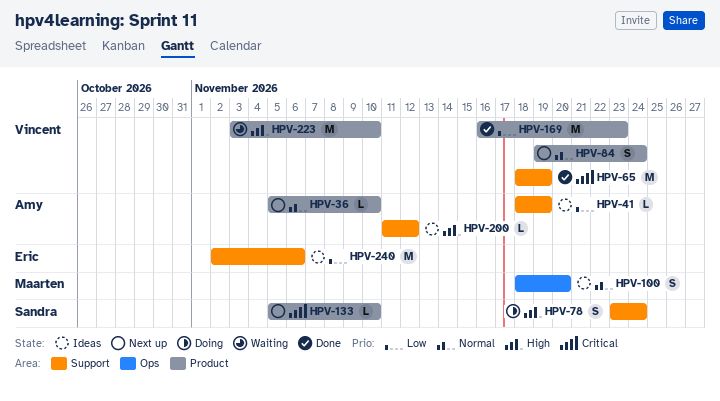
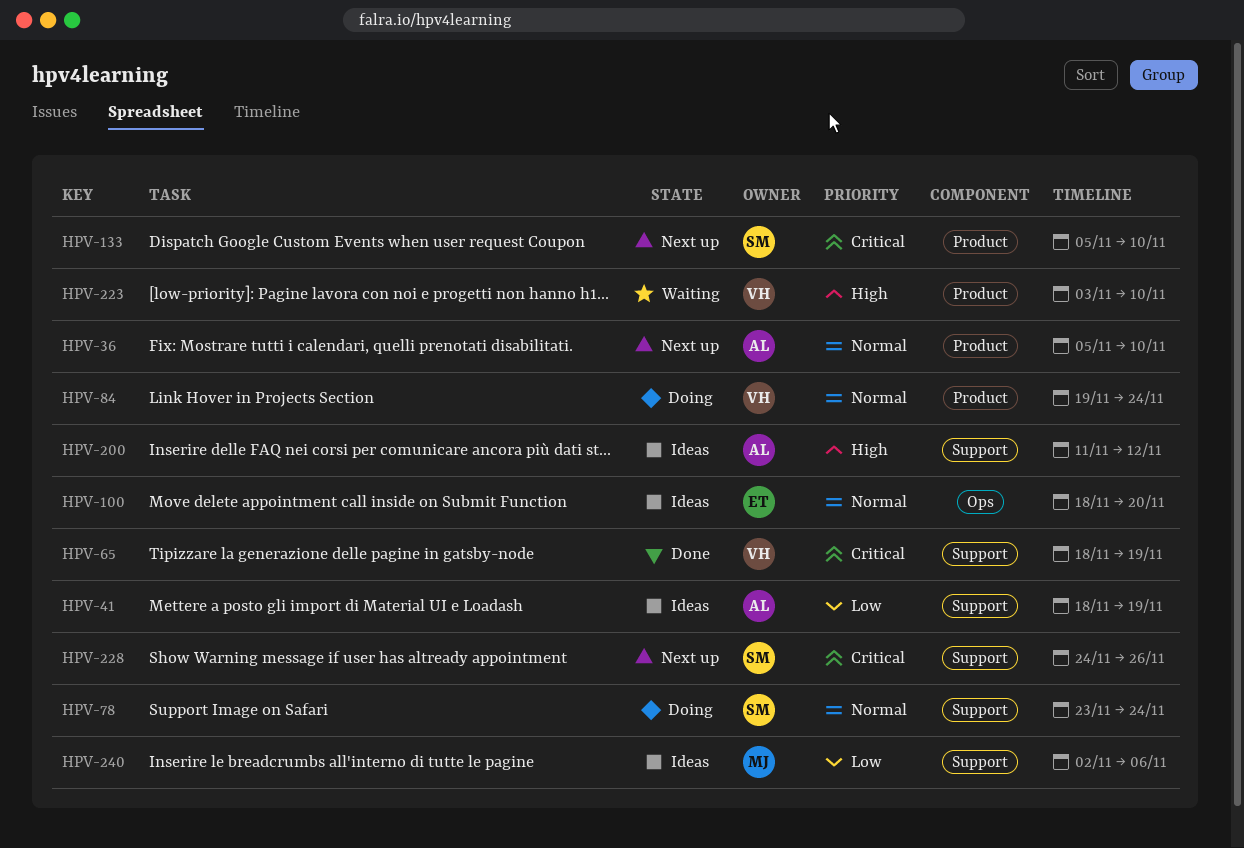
HPV-78, priority: High -> Normal
HPV-84, status: Next up -> Doing
HPV-100, owner: Maarten -> Eric
HPV-169: present -> none
HPV-228: none -> present
HPV-240, owner: Eric -> Maarten

